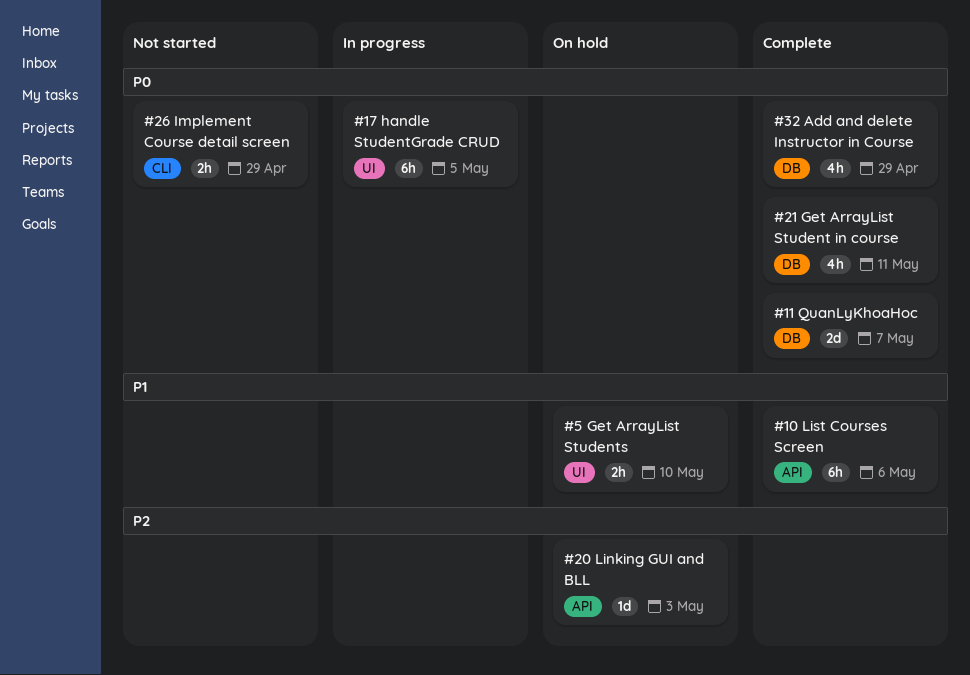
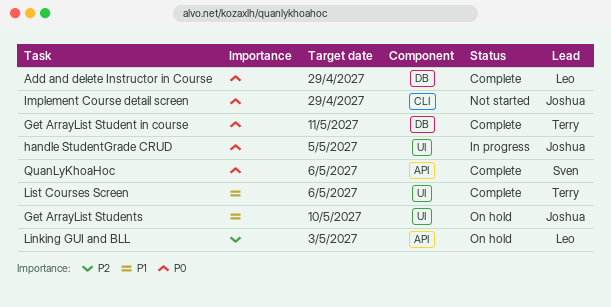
List Courses Screen, label: API -> UI
QuanLyKhoaHoc, label: DB -> API
QuanLyKhoaHoc, due: May 7 -> May 6

